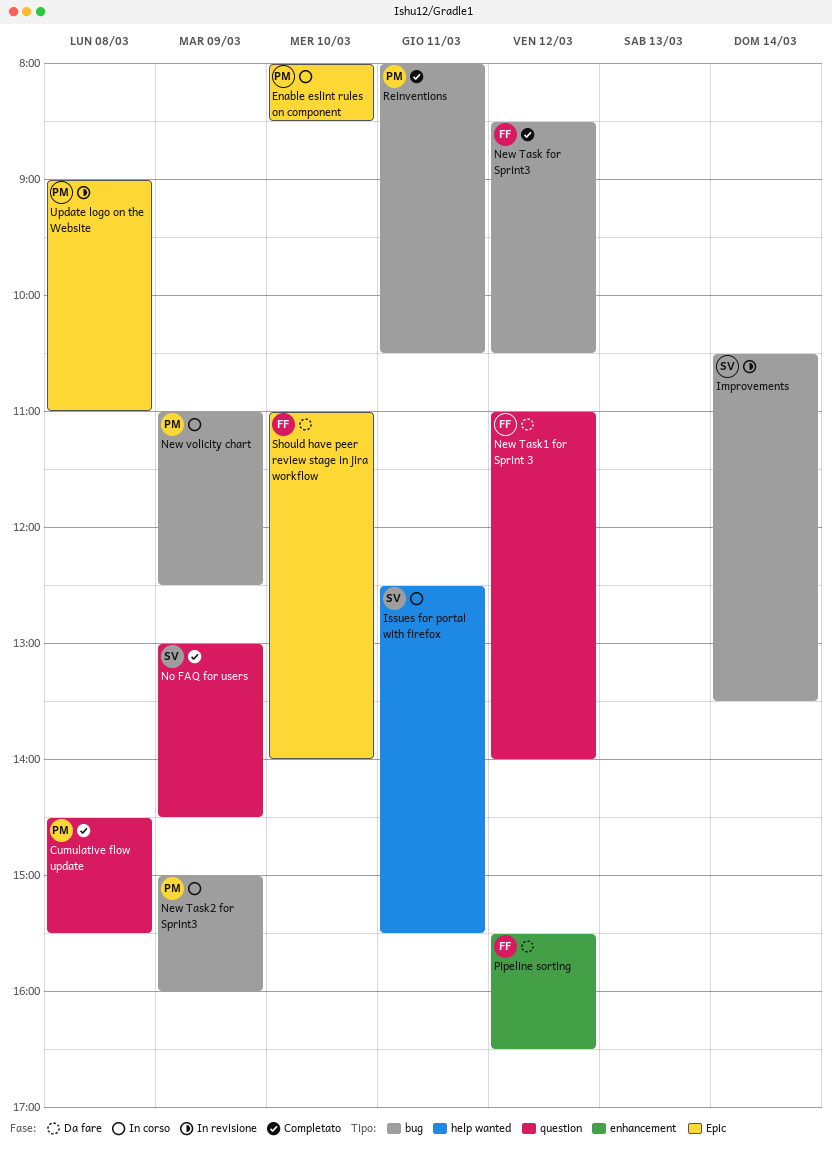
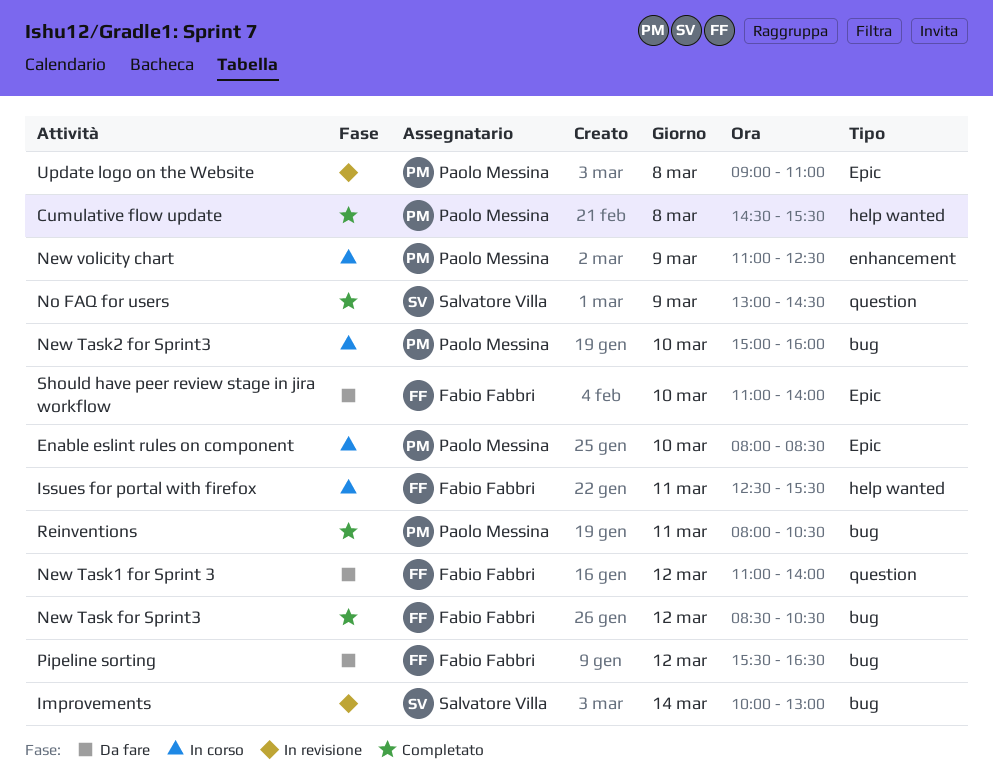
Cumulative flow update, label: question -> help wanted
Improvements, begins: 10:30 -> 10:00
Improvements, ends: 13:30 -> 13:00
Issues for portal with firefox, owner: Salvatore Villa -> Fabio Fabbri
New Task2 for Sprint3, day: Mar 9 -> Mar 10
New volicity chart, label: bug -> enhancement
Pipeline sorting, label: enhancement -> bug

